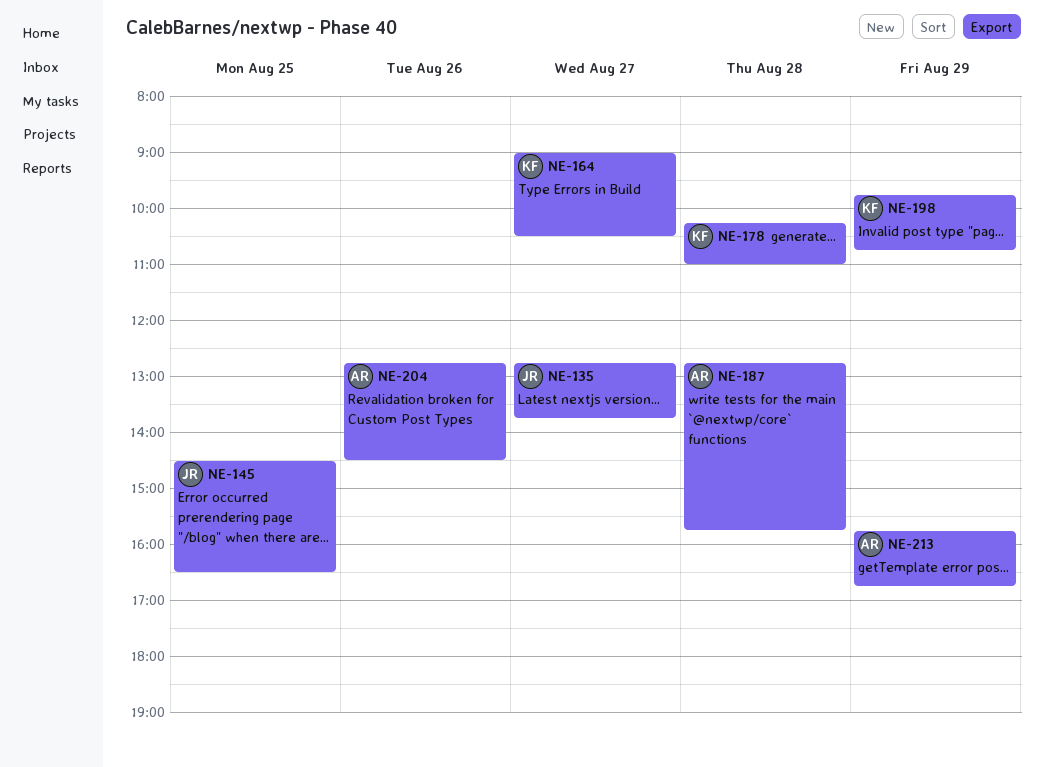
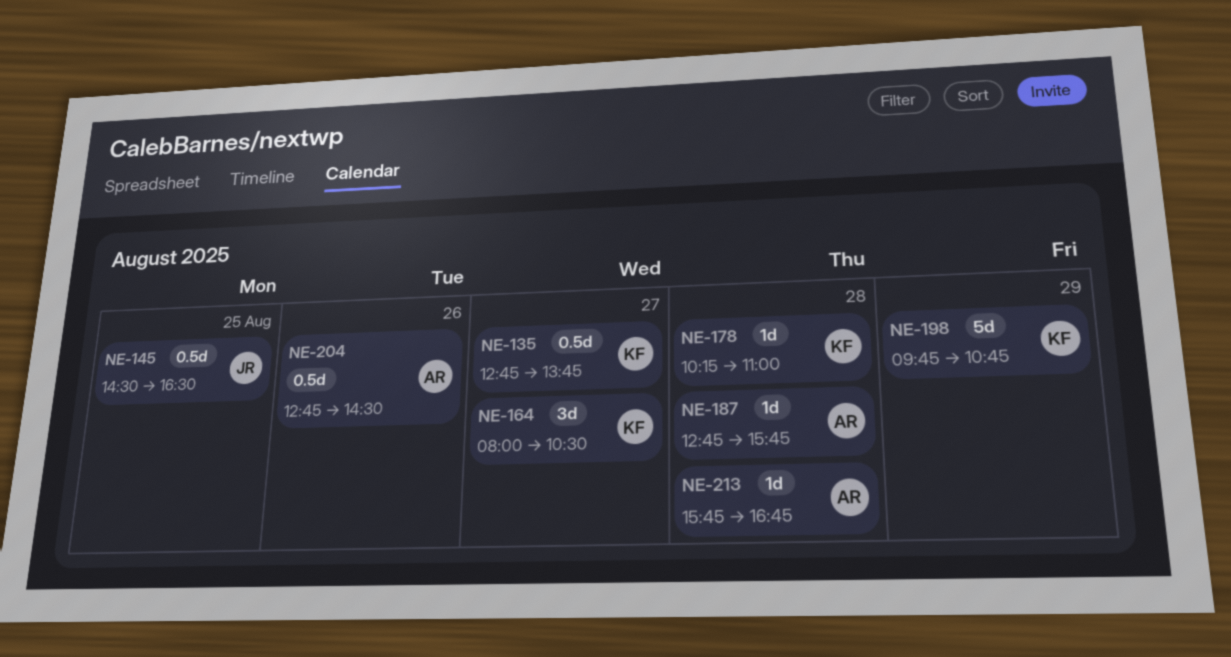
NE-135, owner: JR -> KF
NE-164, begins: 09:00 -> 08:00
NE-213, day: Aug 29 -> Aug 28

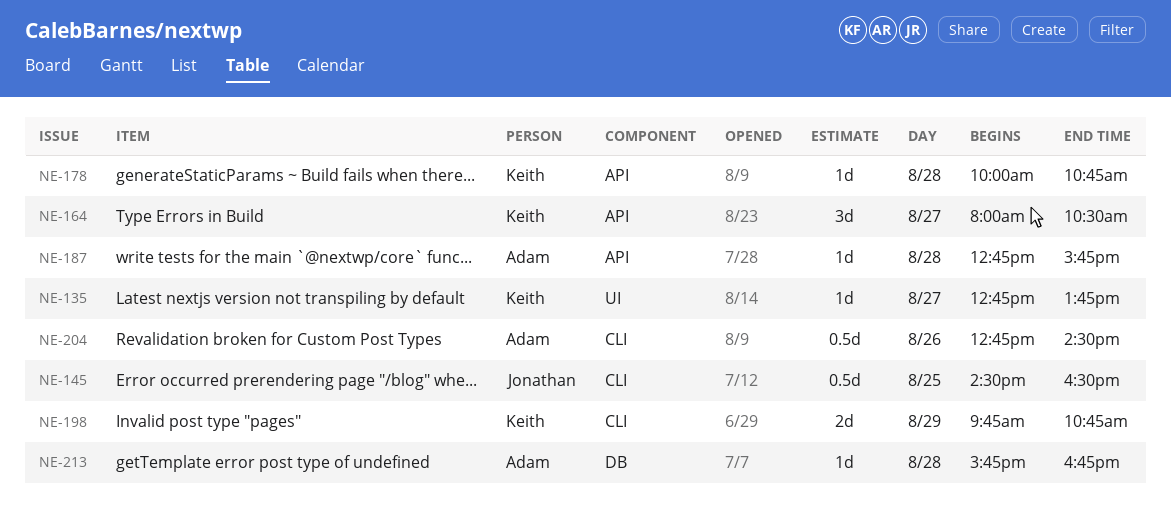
NE-135, estimate: 0.5d -> 1d
NE-178, begins: 10:15 -> 10:00
NE-178, ends: 11:00 -> 10:45
NE-198, estimate: 5d -> 2d

